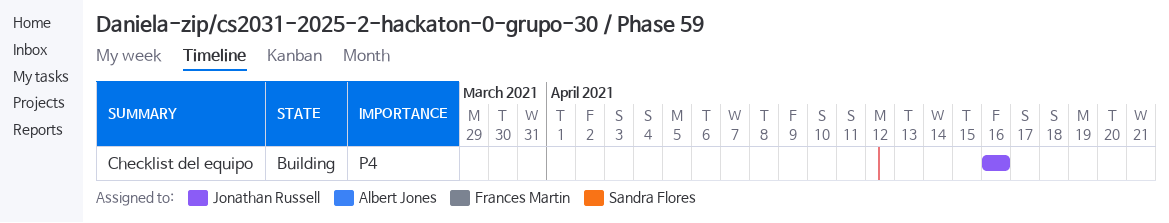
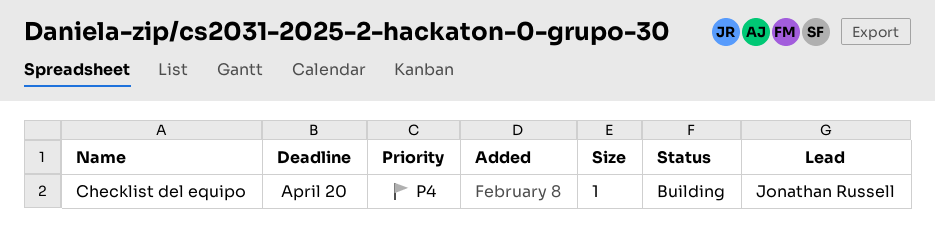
Checklist del equipo, due: Apr 16 -> Apr 20

